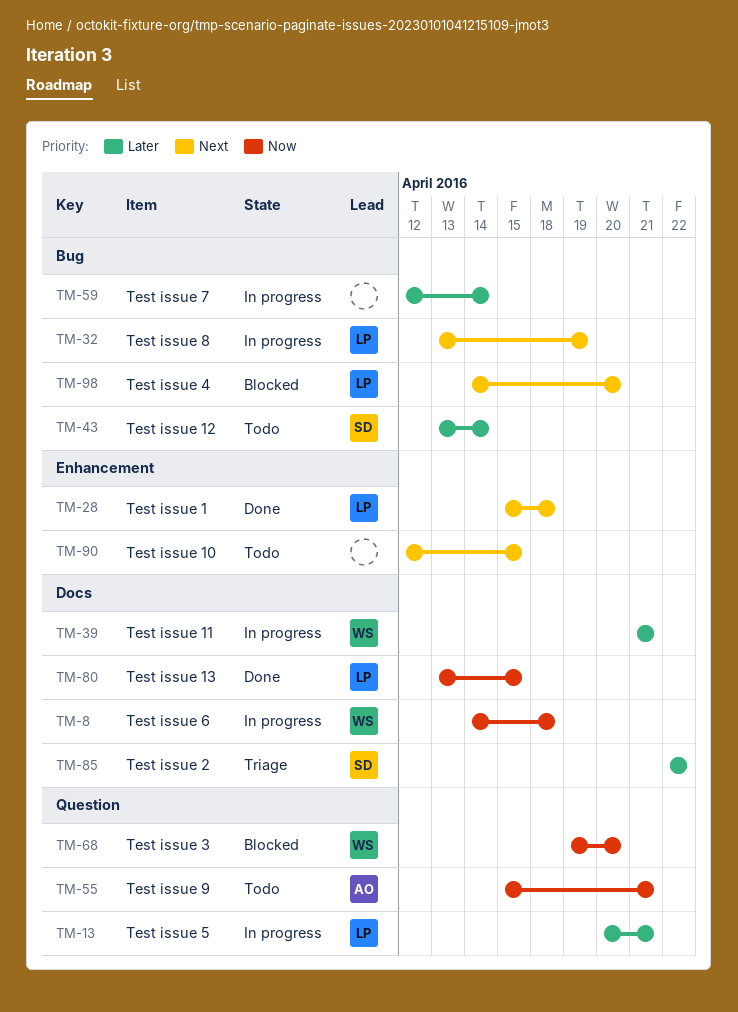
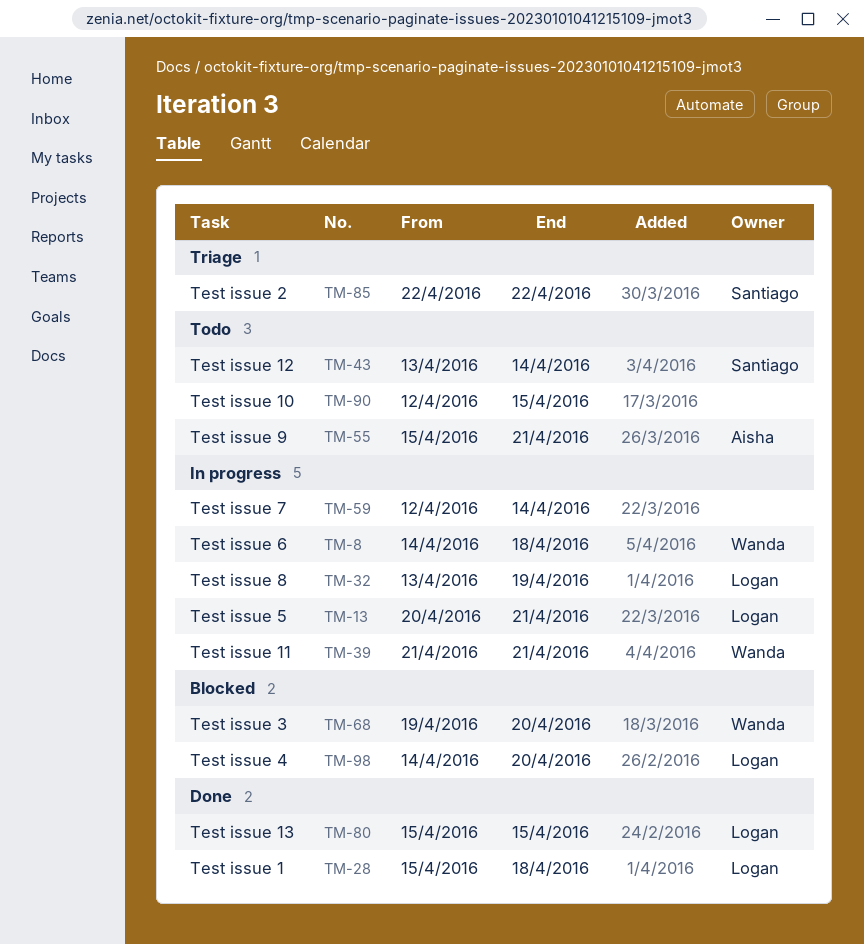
TM-80, start: Apr 13 -> Apr 15

